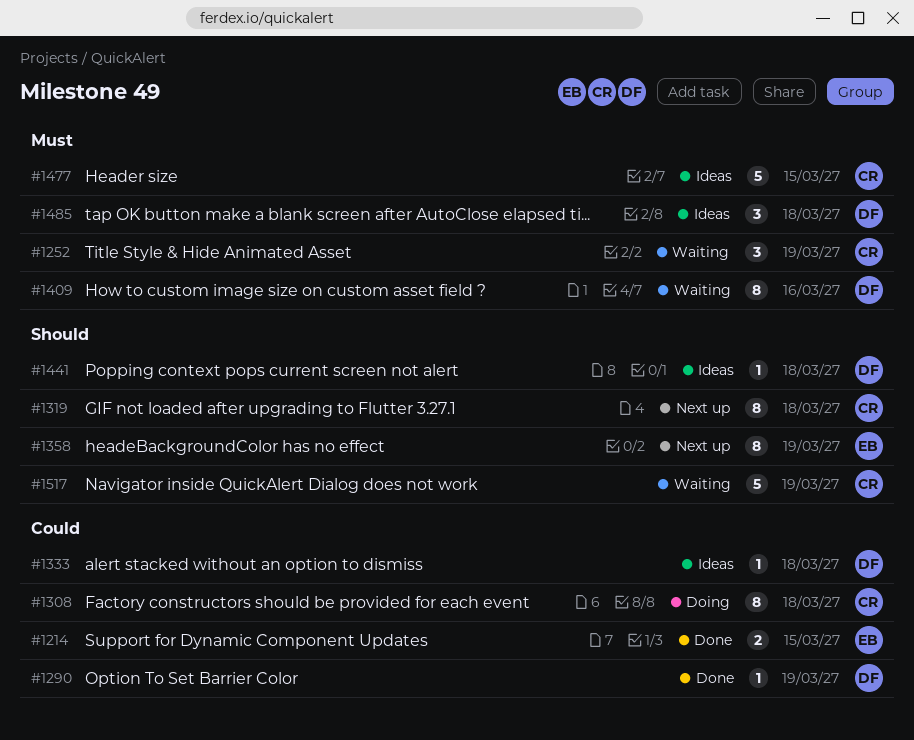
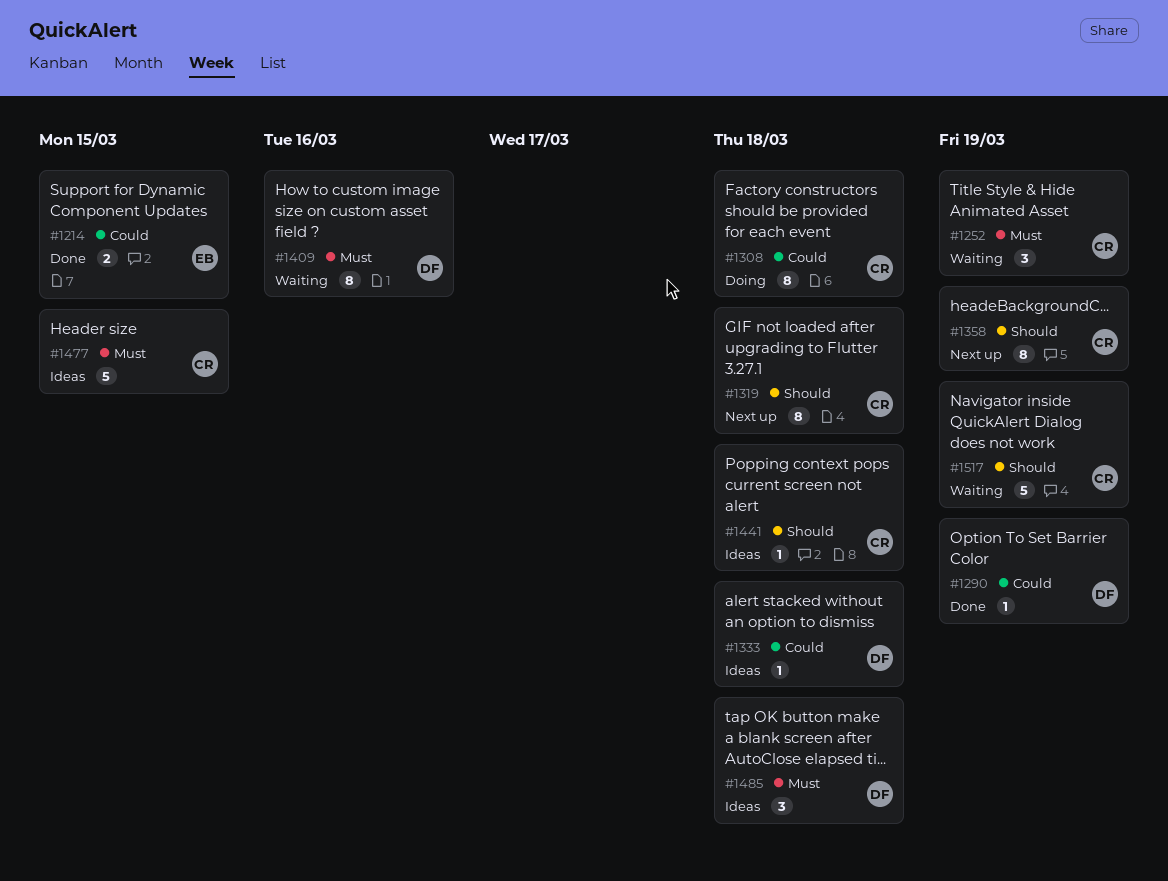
#1358, owner: EB -> CR
#1441, owner: DF -> CR

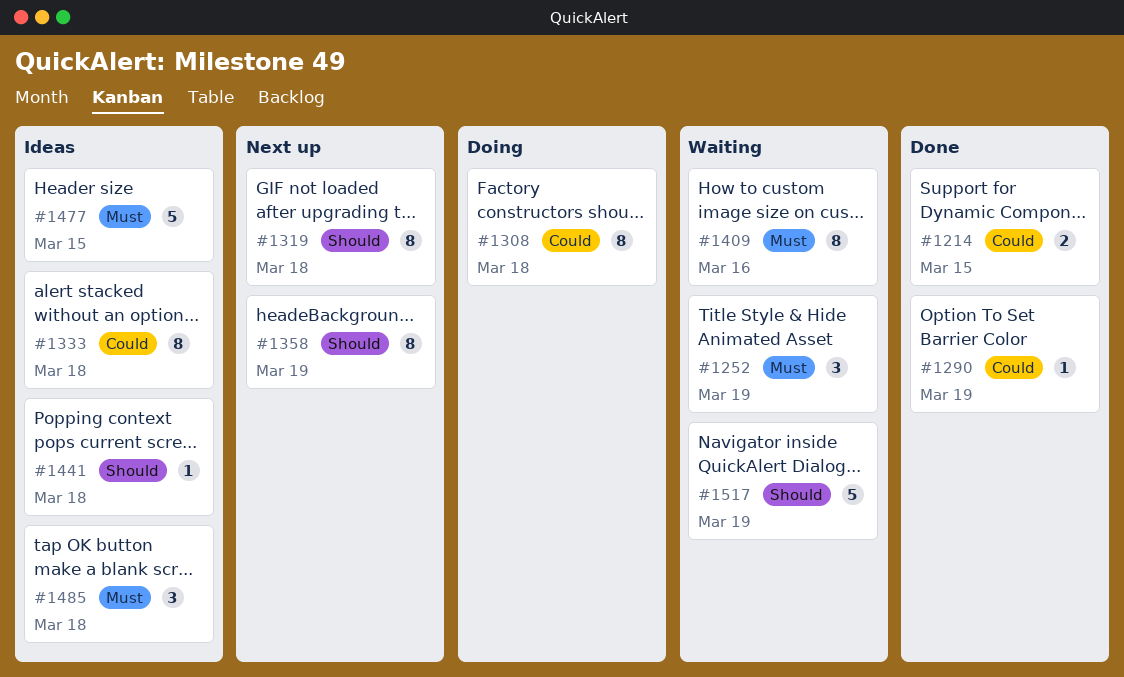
#1333, estimate: 1 -> 8

